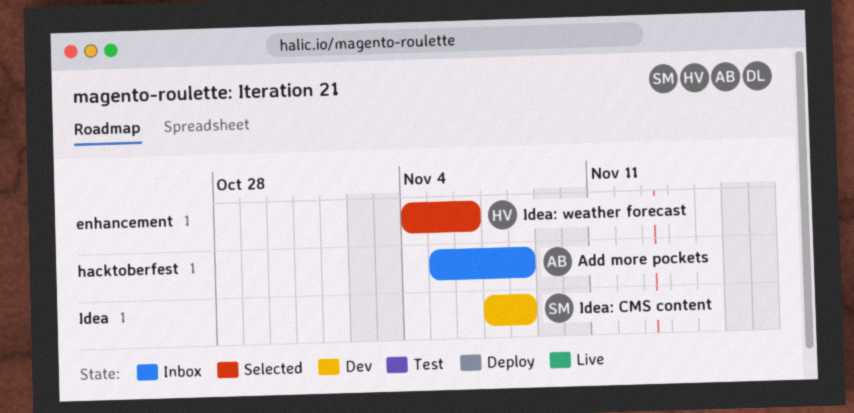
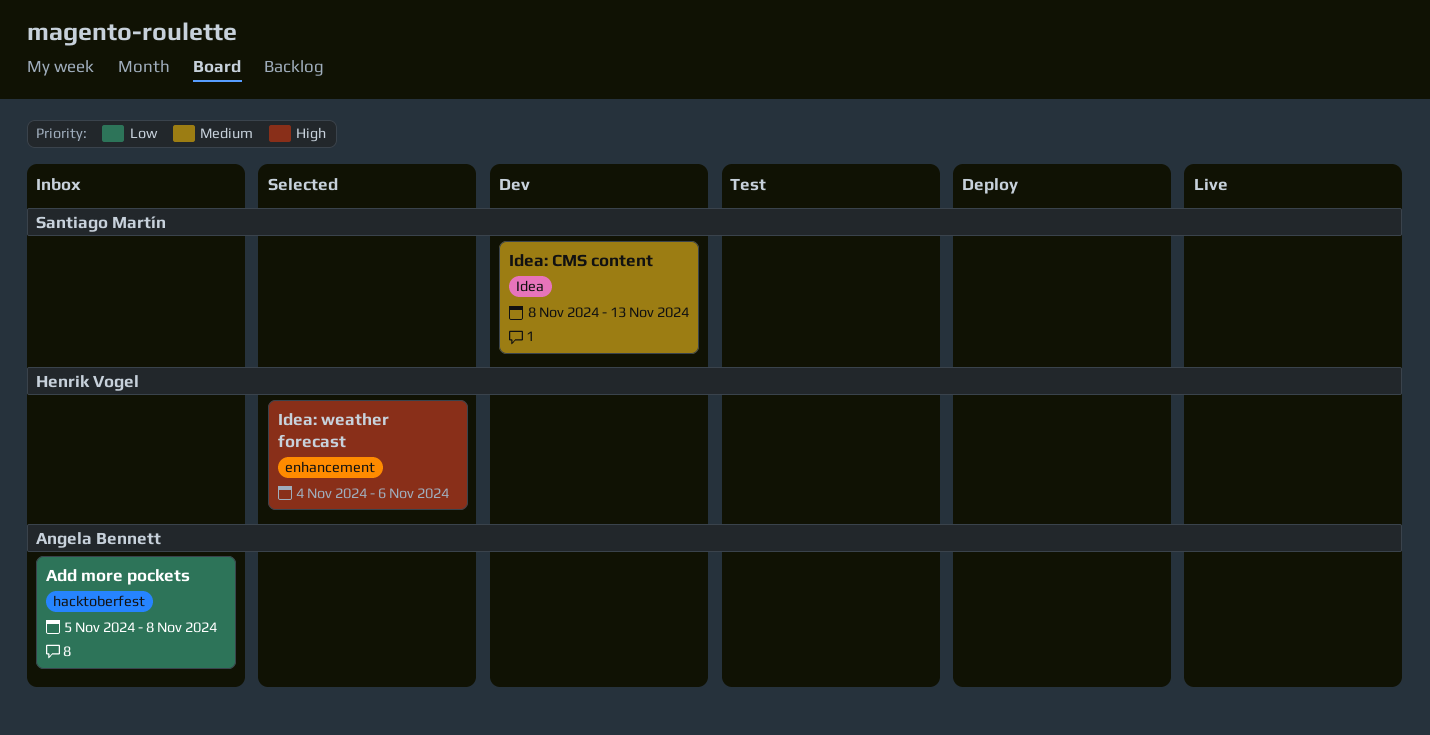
Idea: CMS content, start: Nov 7 -> Nov 8
Idea: CMS content, due: Nov 8 -> Nov 13

